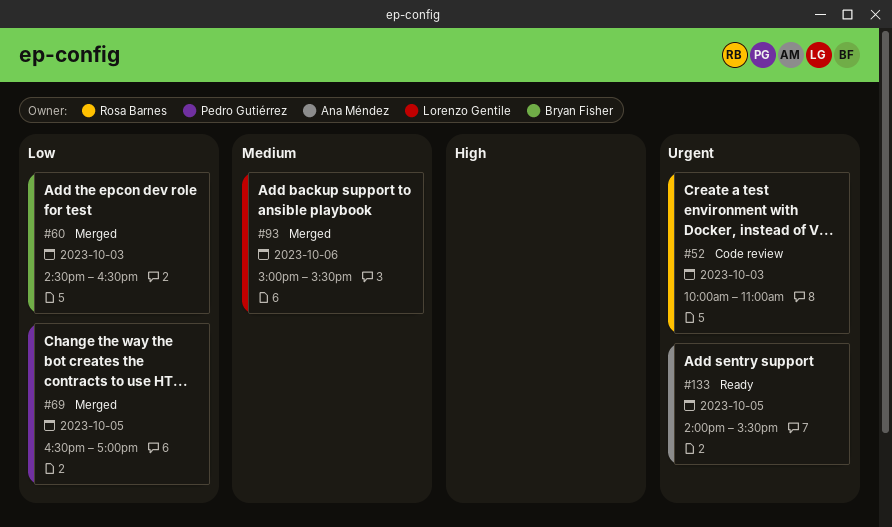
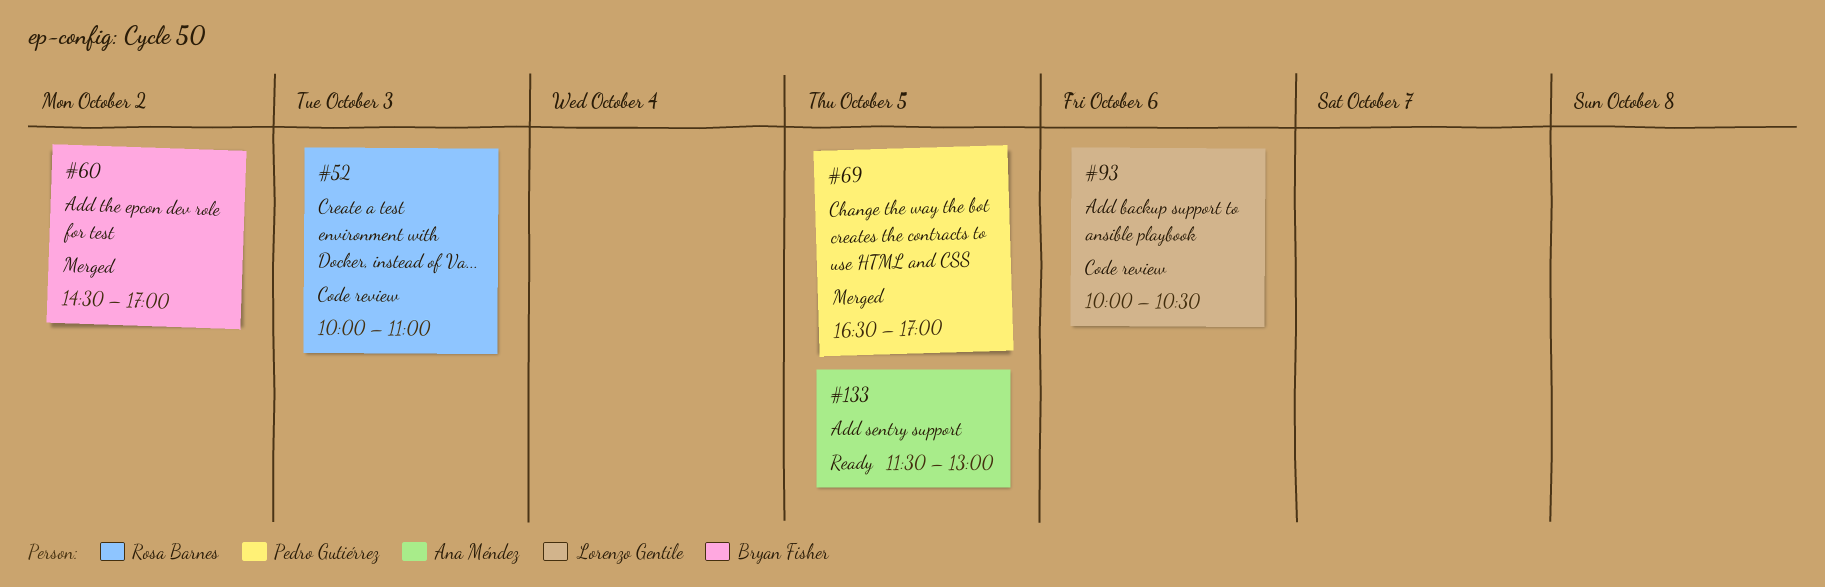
#60, day: Oct 3 -> Oct 2
#60, ends: 16:30 -> 17:00
#93, status: Merged -> Code review
#93, begins: 15:00 -> 10:00
#93, ends: 15:30 -> 10:30
#133, begins: 14:00 -> 11:30
#133, ends: 15:30 -> 13:00

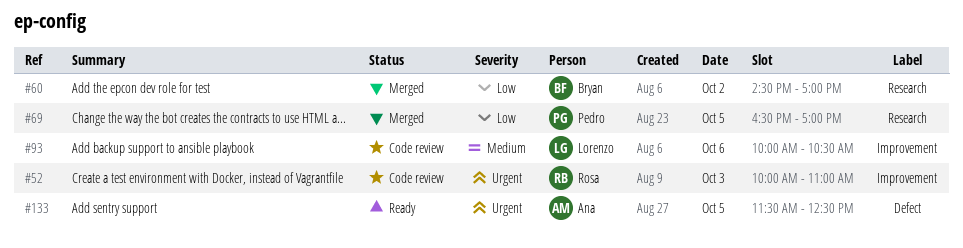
#133, ends: 13:00 -> 12:30

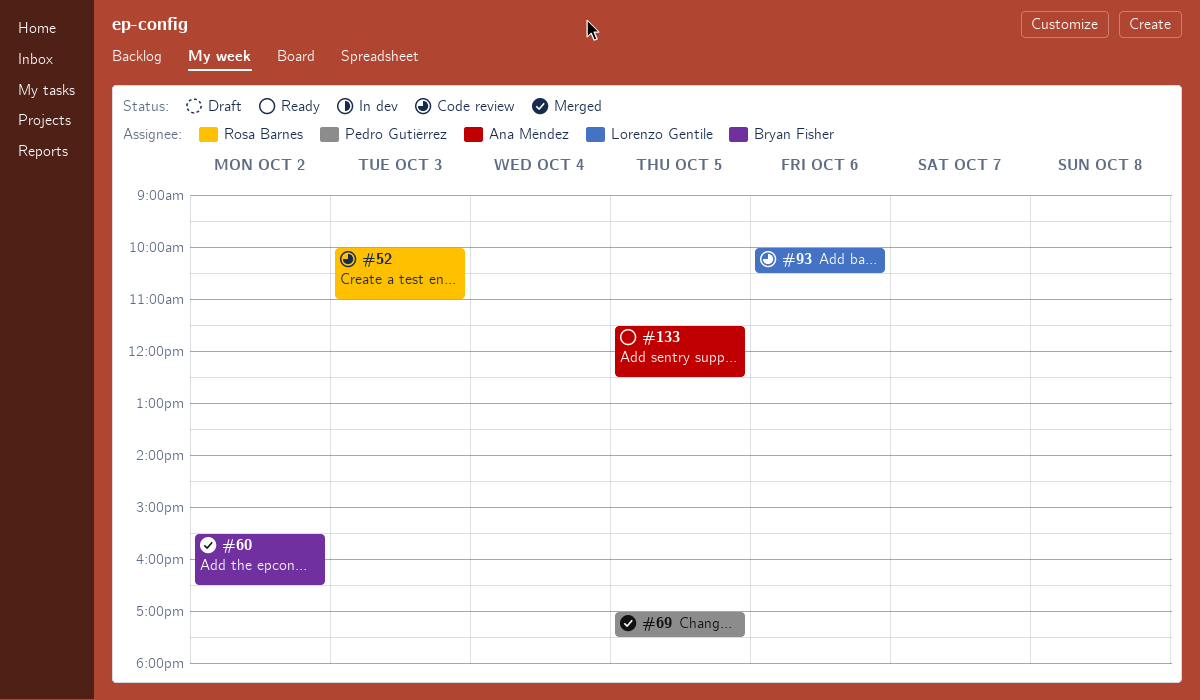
#60, begins: 14:30 -> 15:30
#60, ends: 17:00 -> 16:30
#69, begins: 16:30 -> 17:00
#69, ends: 17:00 -> 17:30

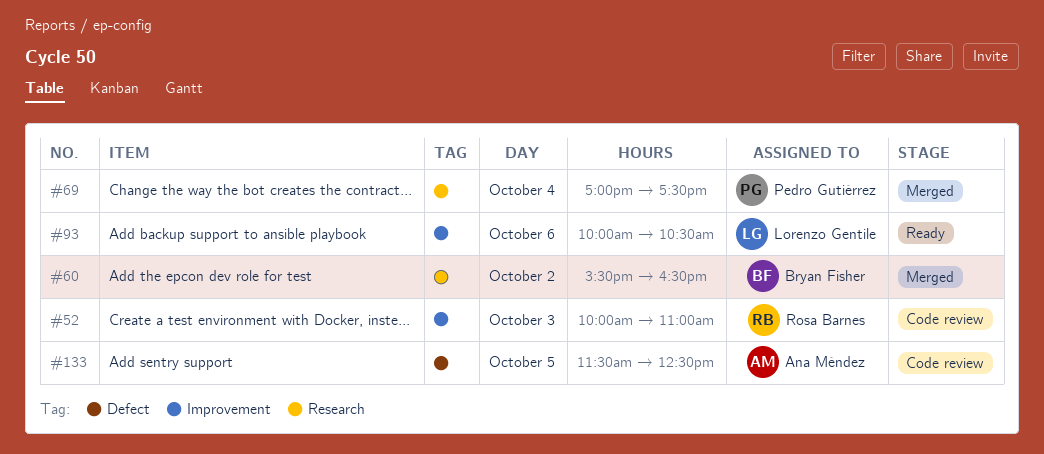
#69, day: Oct 5 -> Oct 4
#93, status: Code review -> Ready
#133, status: Ready -> Code review

